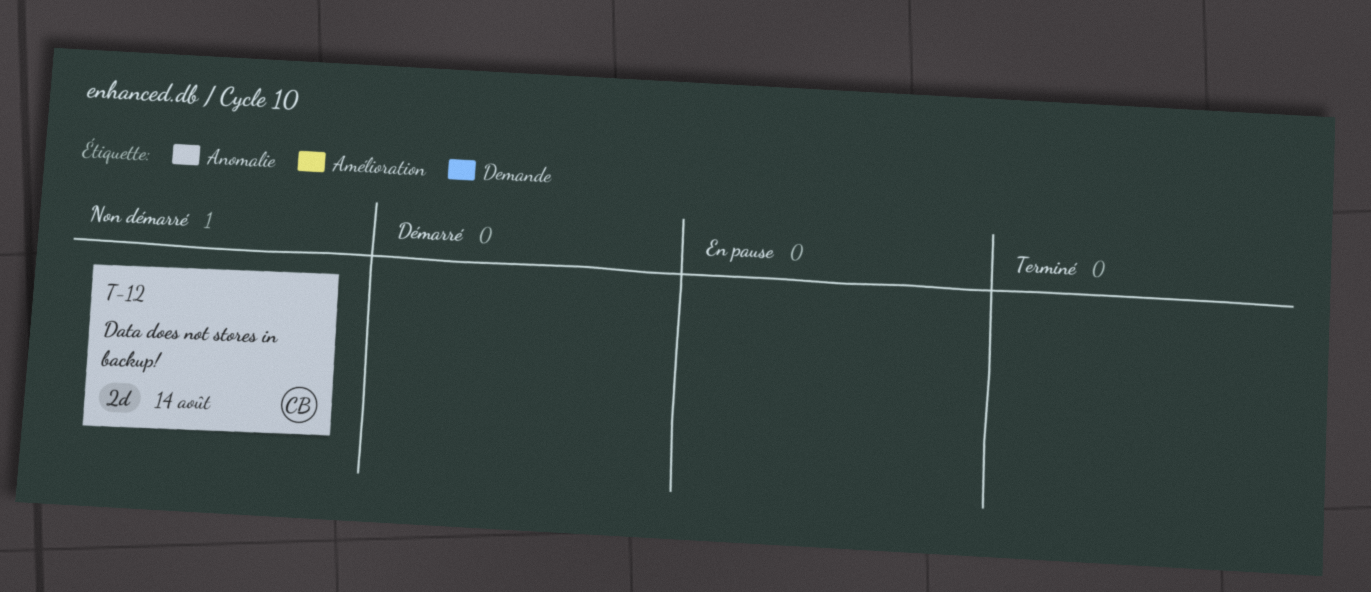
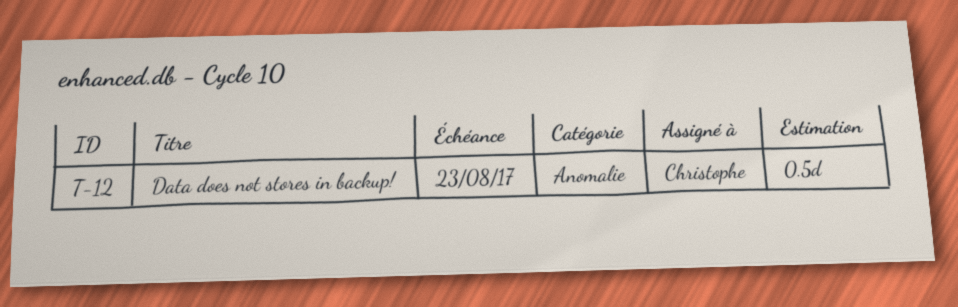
T-12, estimate: 2d -> 0.5d
T-12, due: Aug 14 -> Aug 23

